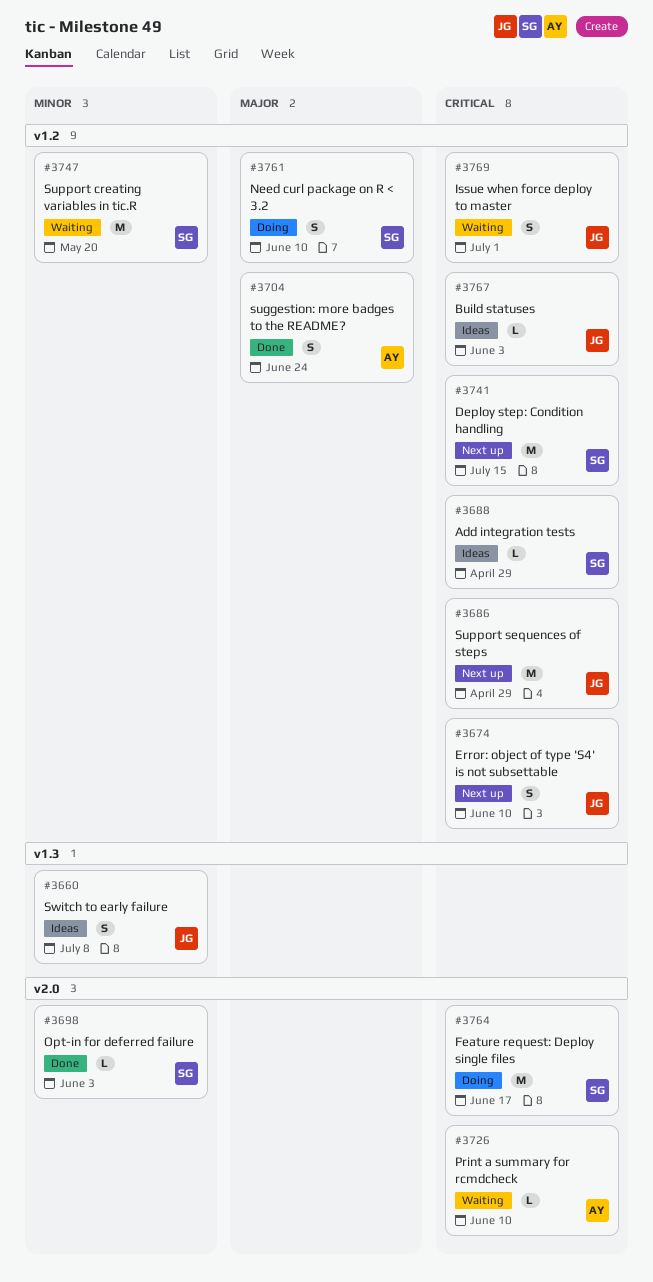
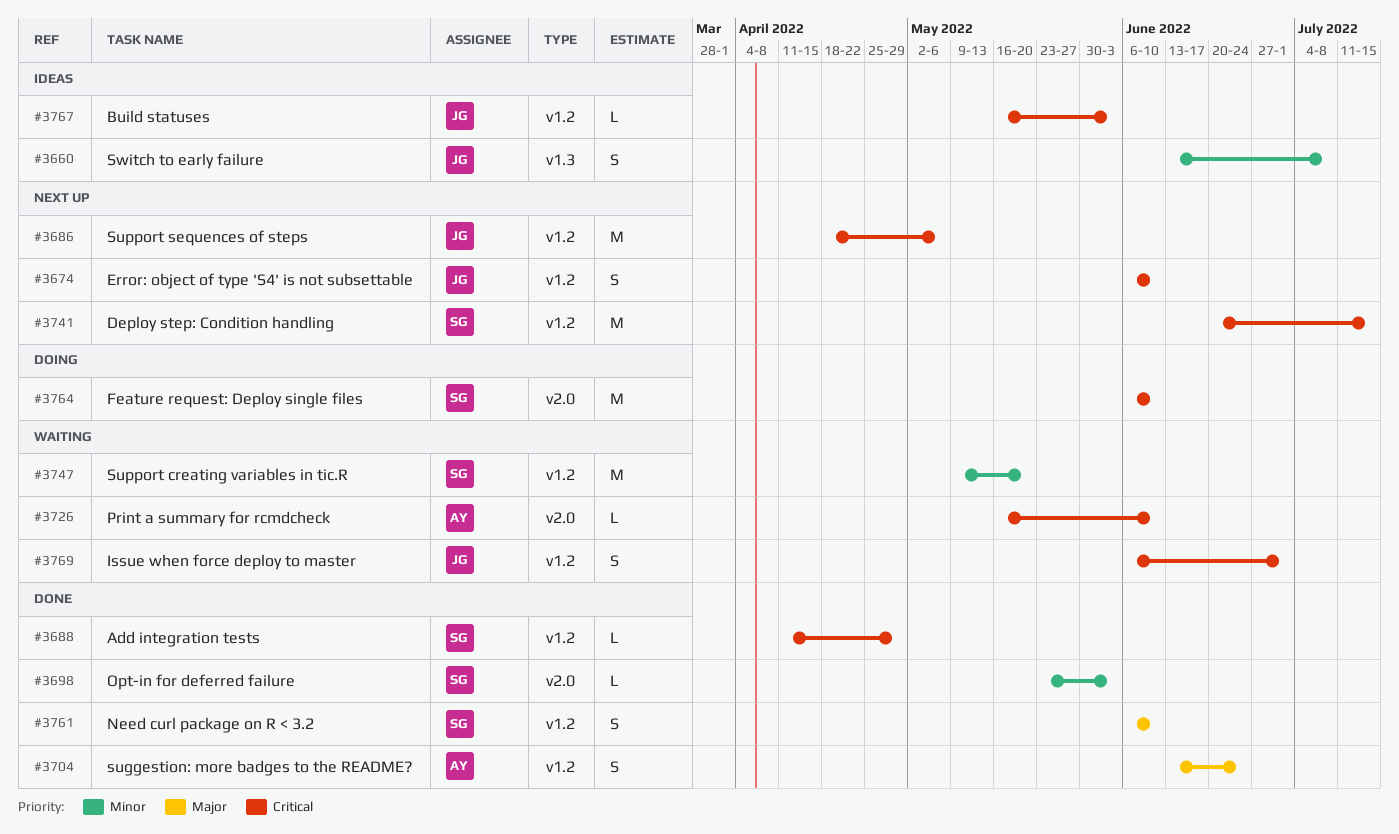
#3686, due: Apr 29 -> May 6
#3688, status: Ideas -> Done
#3761, status: Doing -> Done
#3764, due: Jun 17 -> Jun 10

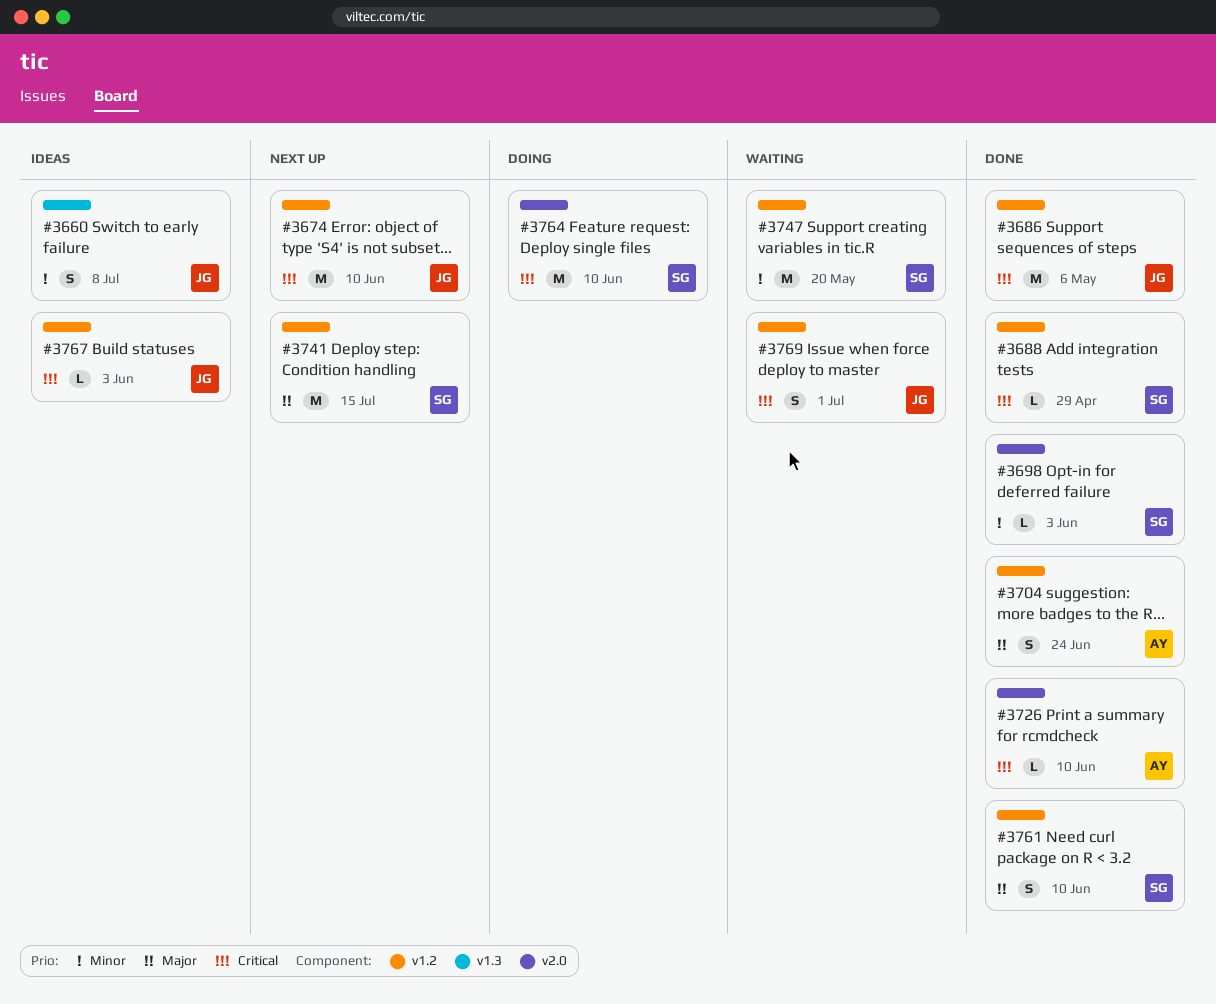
#3674, estimate: S -> M
#3686, status: Next up -> Done
#3726, status: Waiting -> Done
#3741, priority: Critical -> Major

